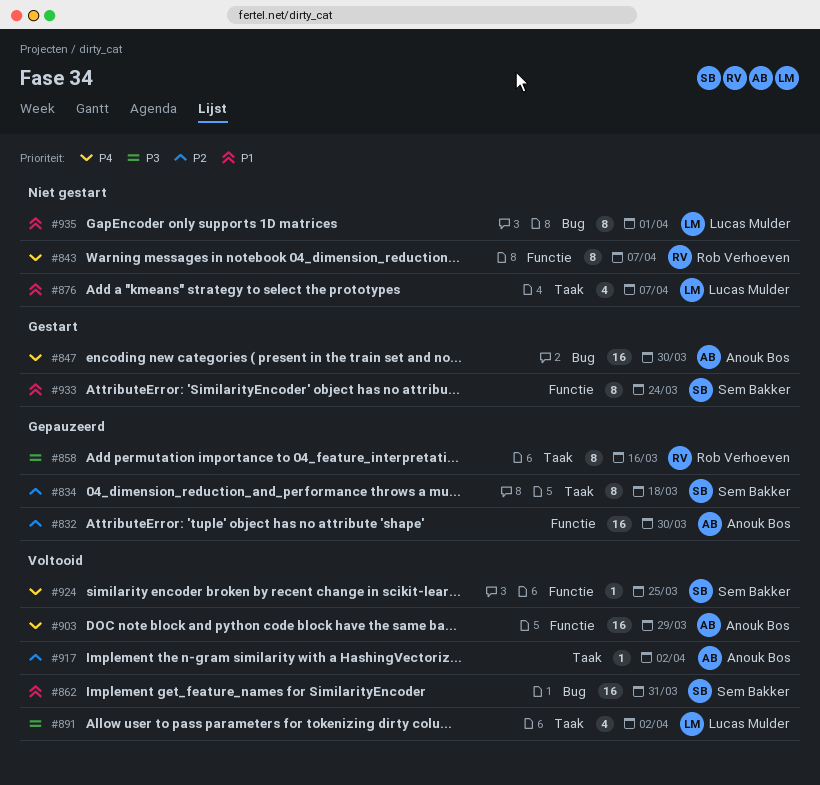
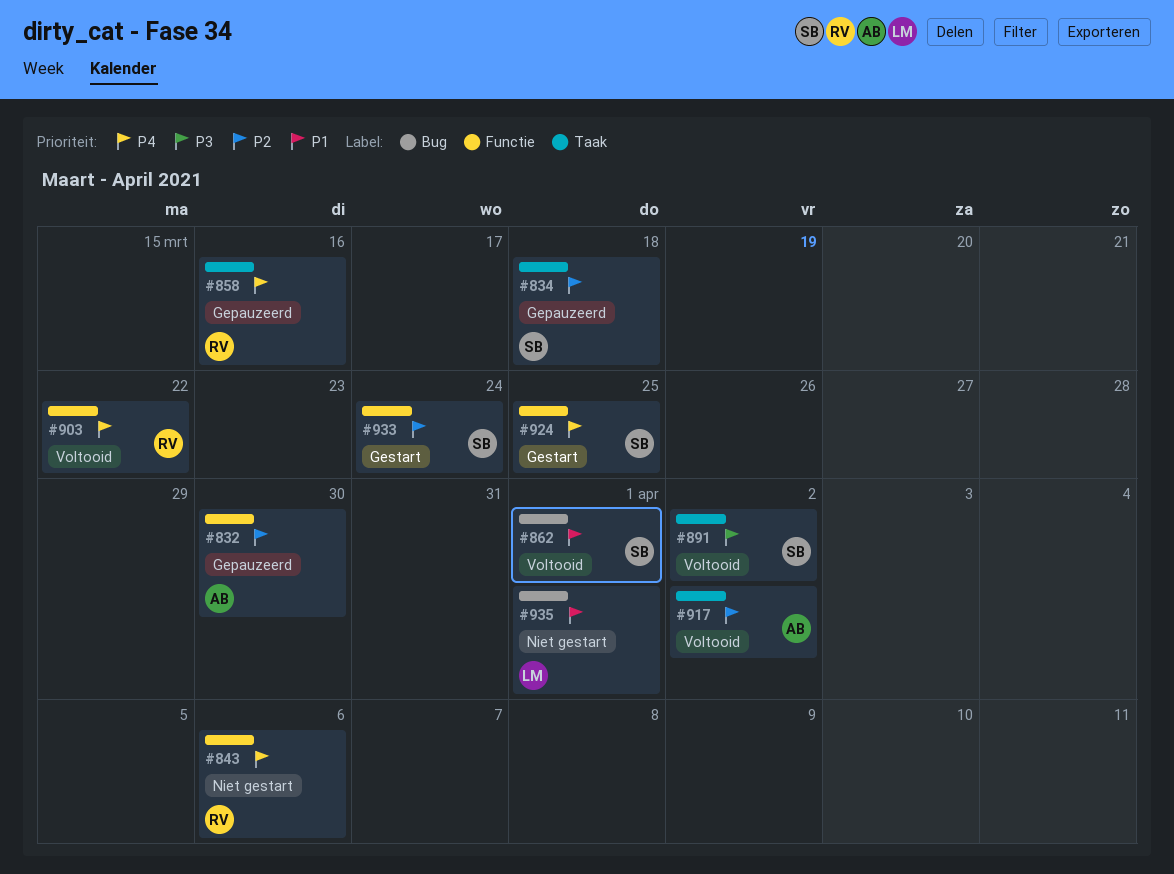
#843, due: Apr 7 -> Apr 6
#847: present -> none
#858, priority: P3 -> P4
#862, due: Mar 31 -> Apr 1
#876: present -> none
#891, owner: Lucas Mulder -> Sem Bakker
#903, owner: Anouk Bos -> Rob Verhoeven
#903, due: Mar 29 -> Mar 22
#924, status: Voltooid -> Gestart
#933, priority: P1 -> P2

